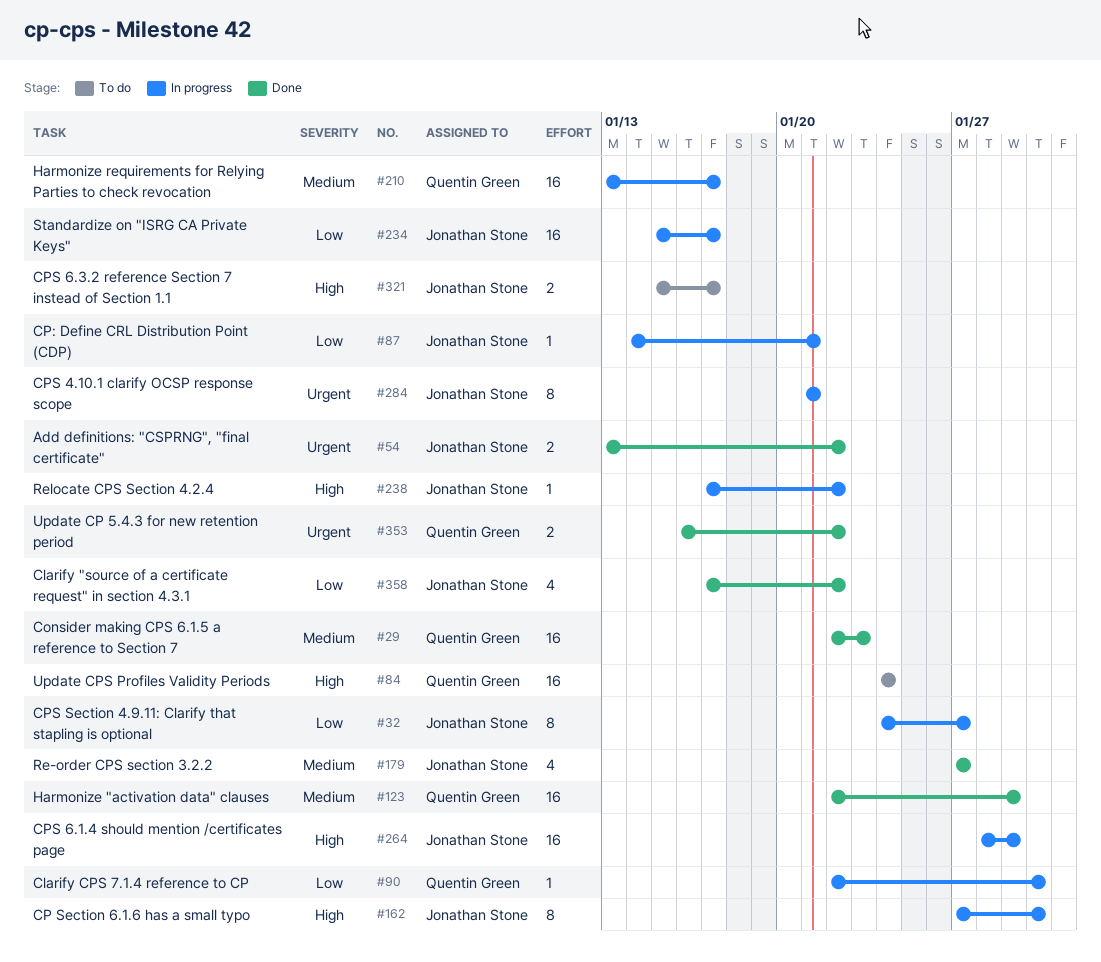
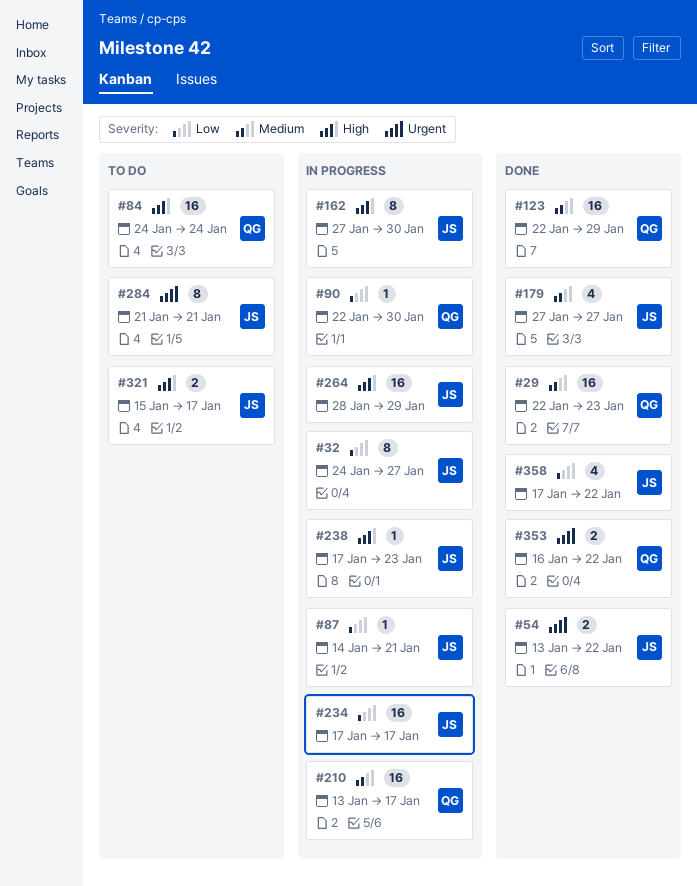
#234, start: Jan 15 -> Jan 17
#238, due: Jan 22 -> Jan 23
#284, status: In progress -> To do

